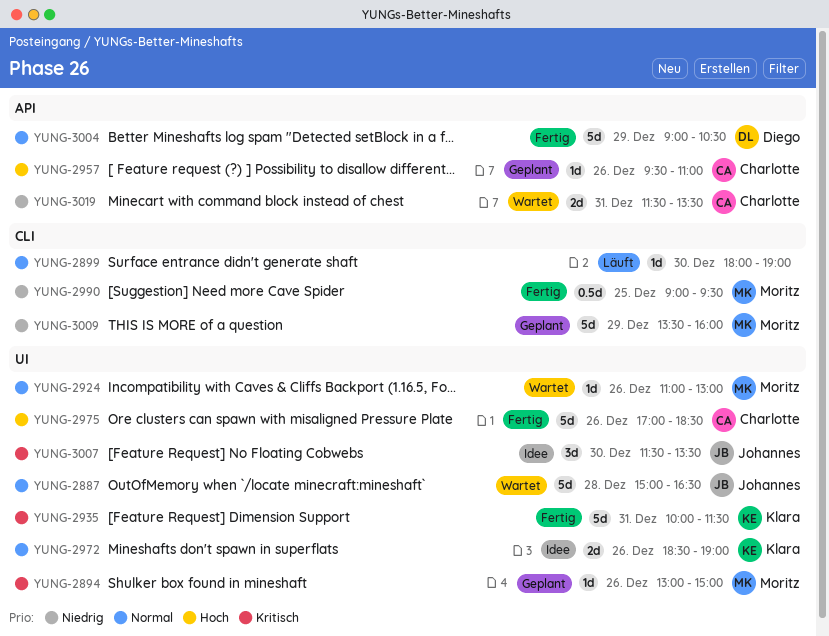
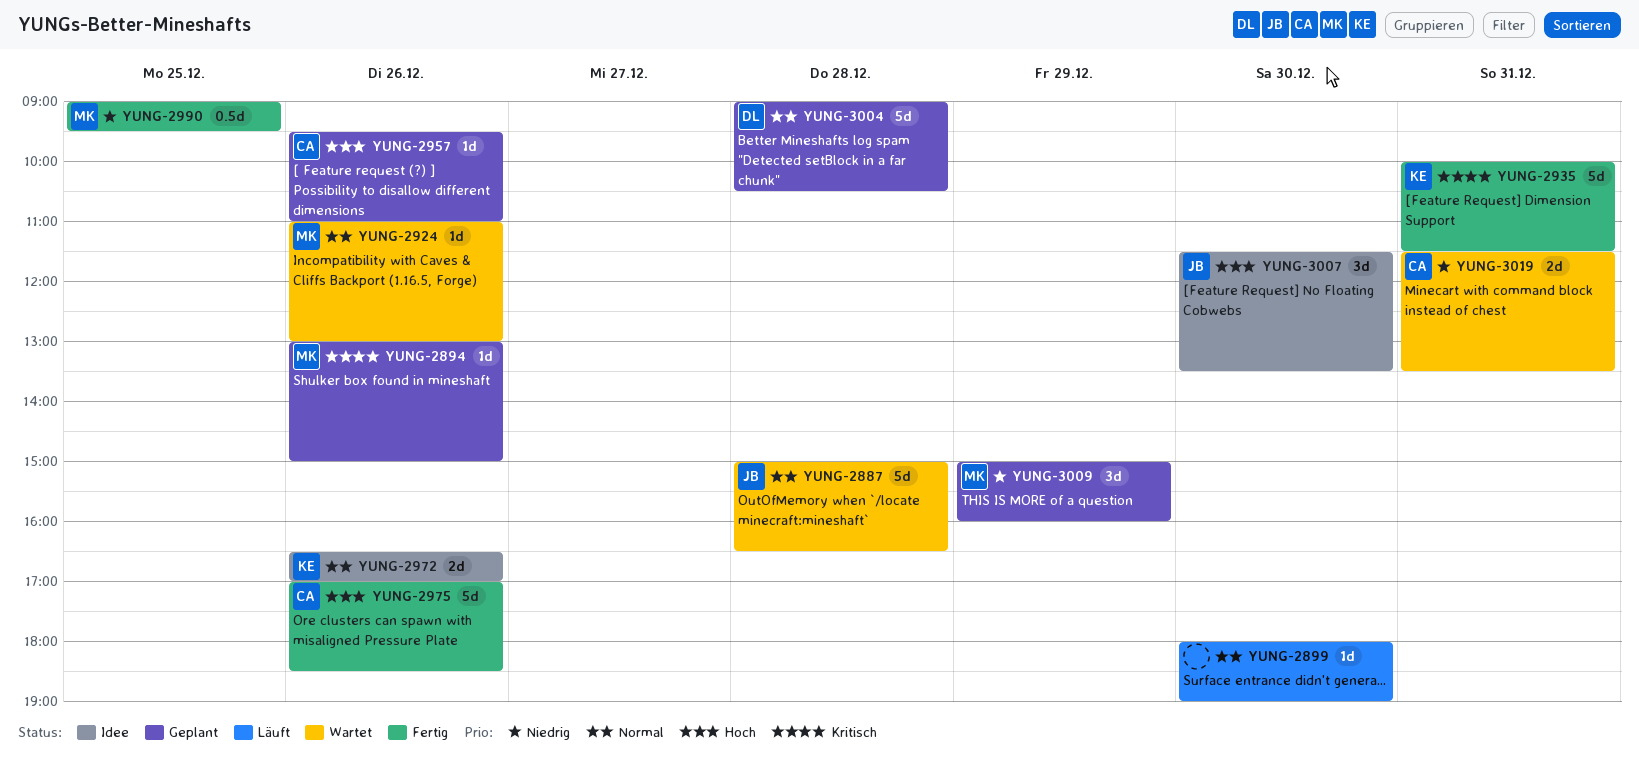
YUNG-2972, begins: 18:30 -> 16:30
YUNG-2972, ends: 19:00 -> 17:00
YUNG-3004, status: Fertig -> Geplant
YUNG-3004, day: Dec 29 -> Dec 28
YUNG-3007, priority: Kritisch -> Hoch
YUNG-3009, estimate: 5d -> 3d
YUNG-3009, begins: 13:30 -> 15:00

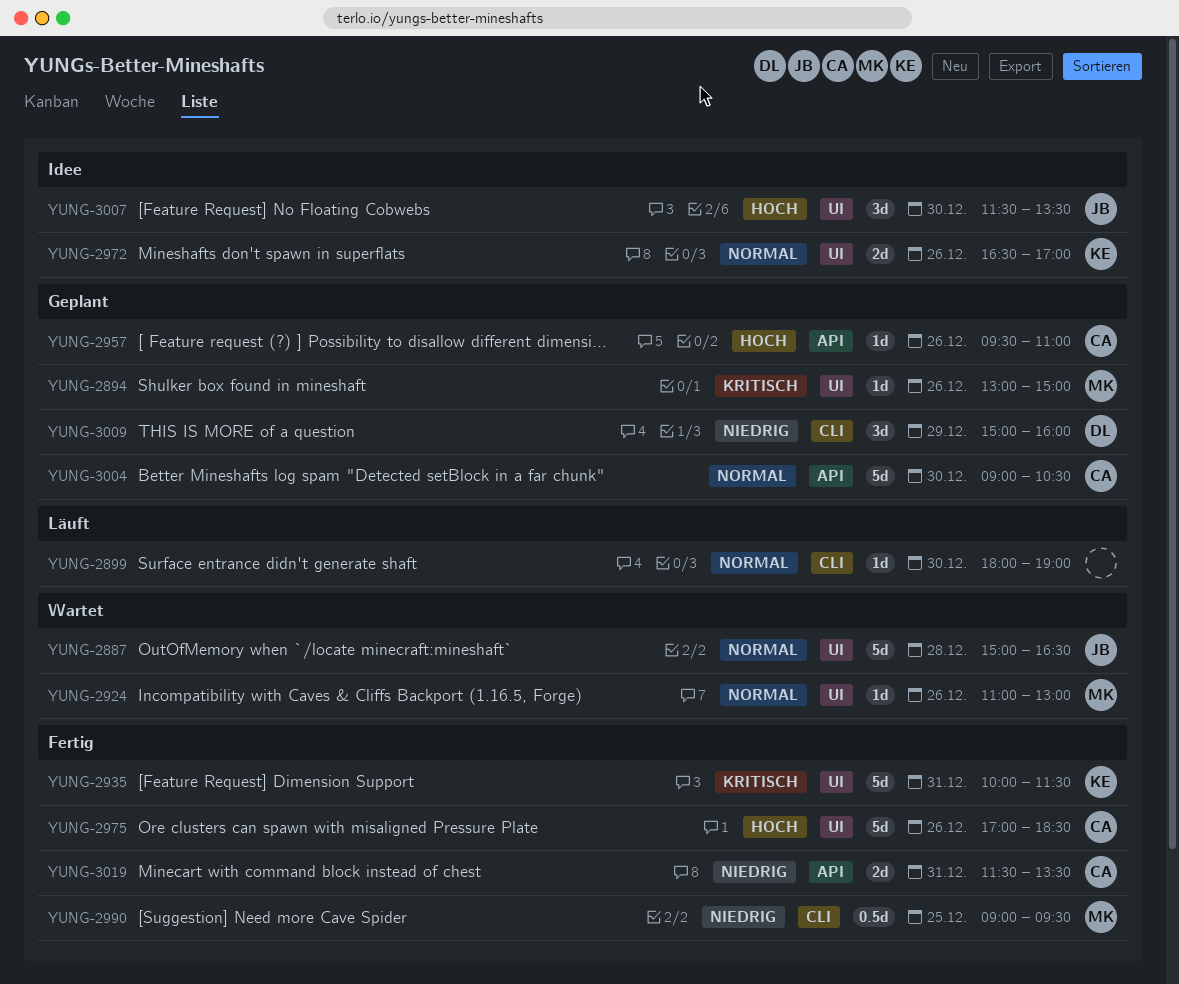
YUNG-3004, owner: DL -> CA
YUNG-3004, day: Dec 28 -> Dec 30
YUNG-3009, owner: MK -> DL
YUNG-3019, status: Wartet -> Fertig

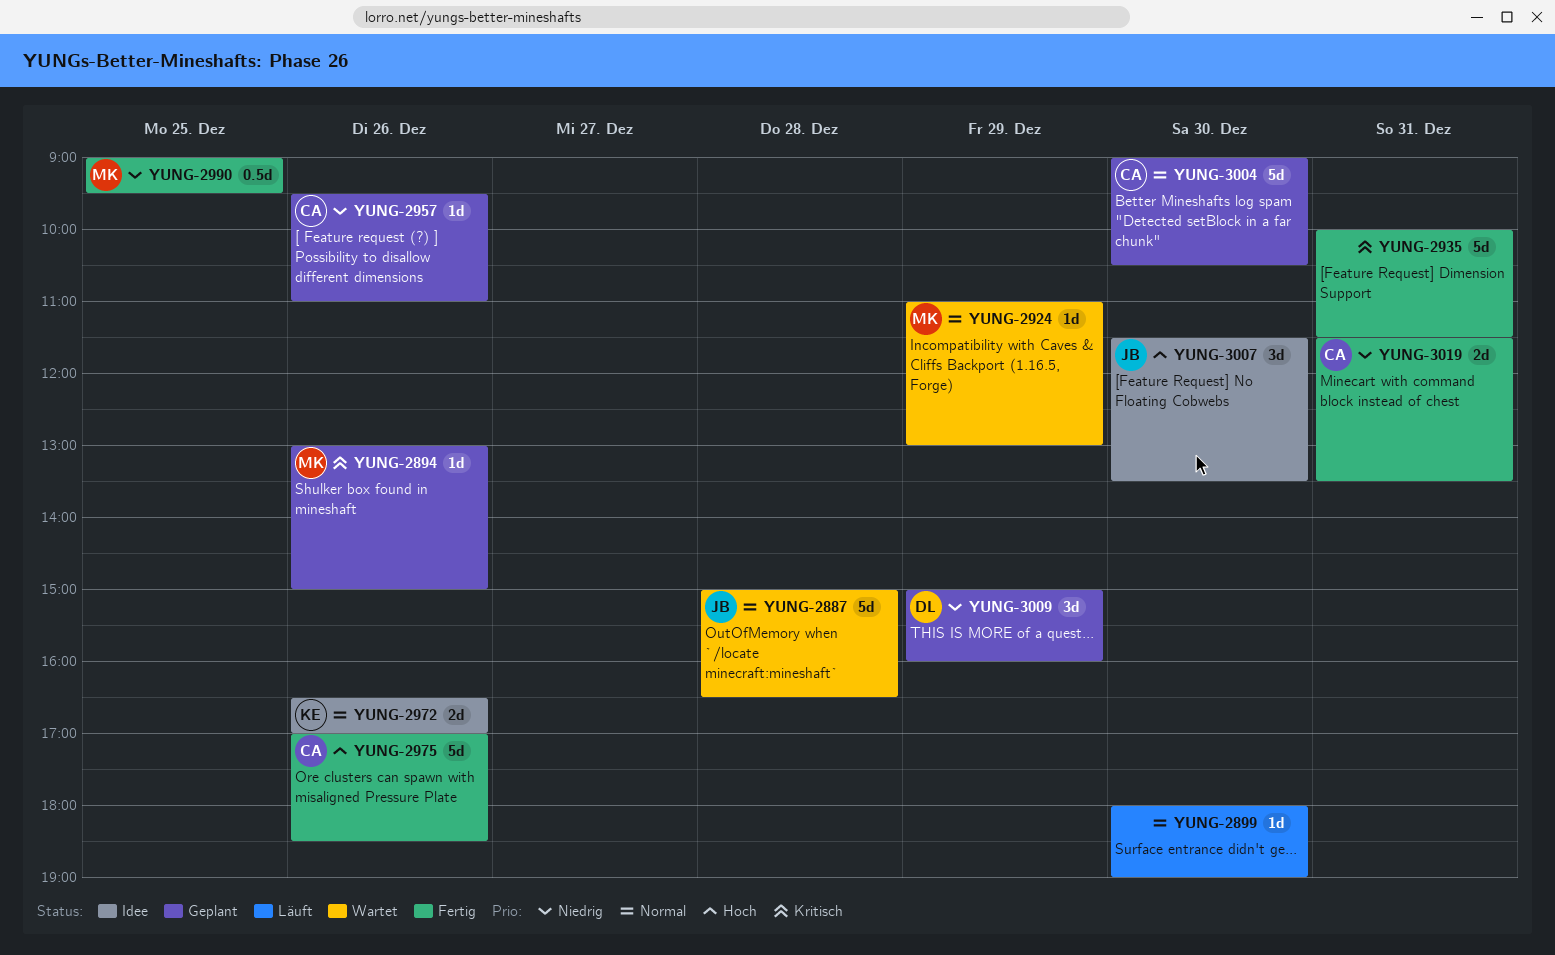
YUNG-2924, day: Dec 26 -> Dec 29
YUNG-2935, owner: KE -> none
YUNG-2957, priority: Hoch -> Niedrig

